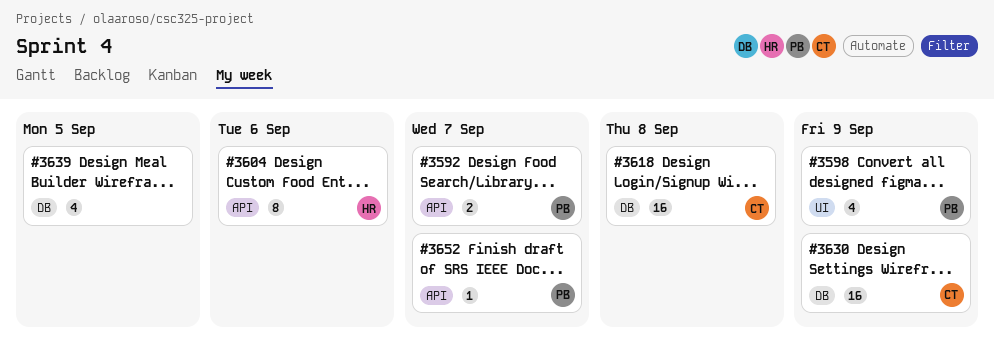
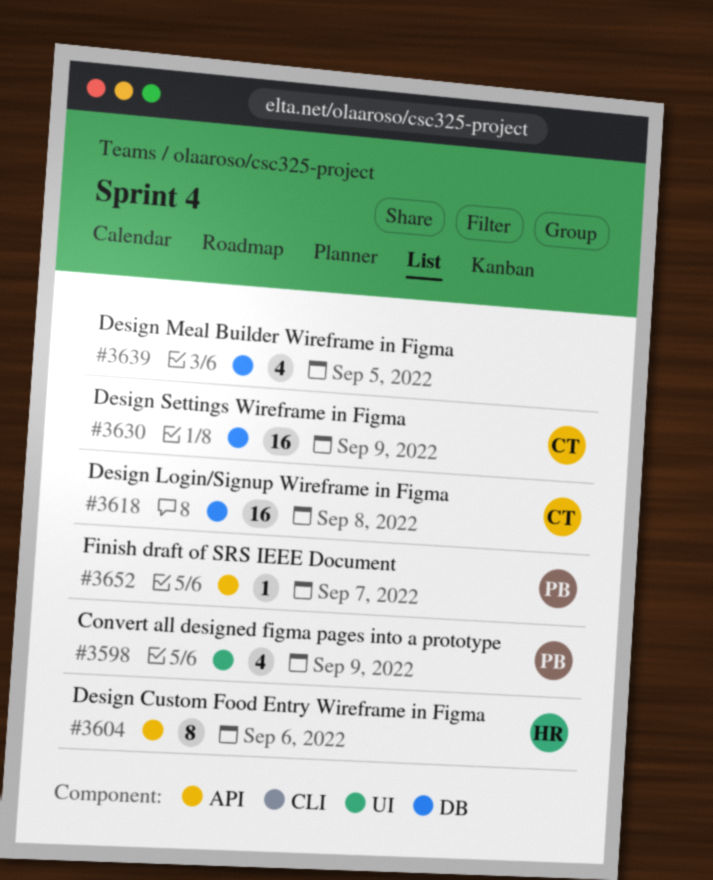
#3592: present -> none

